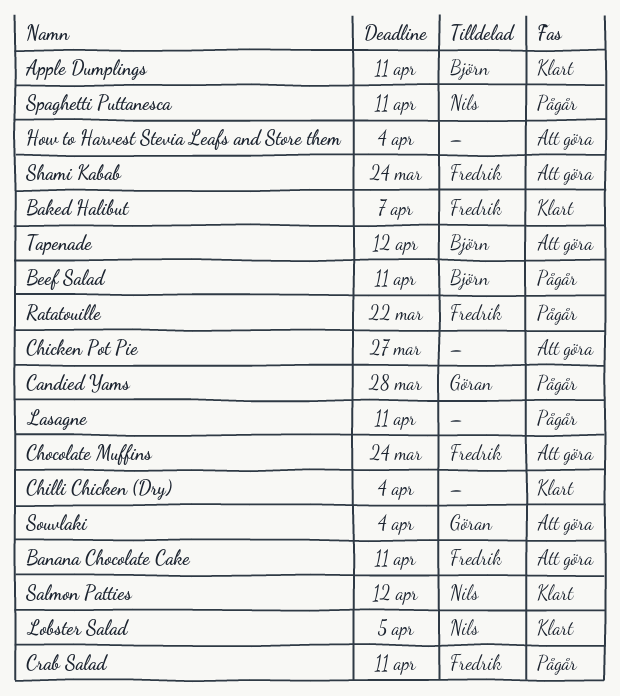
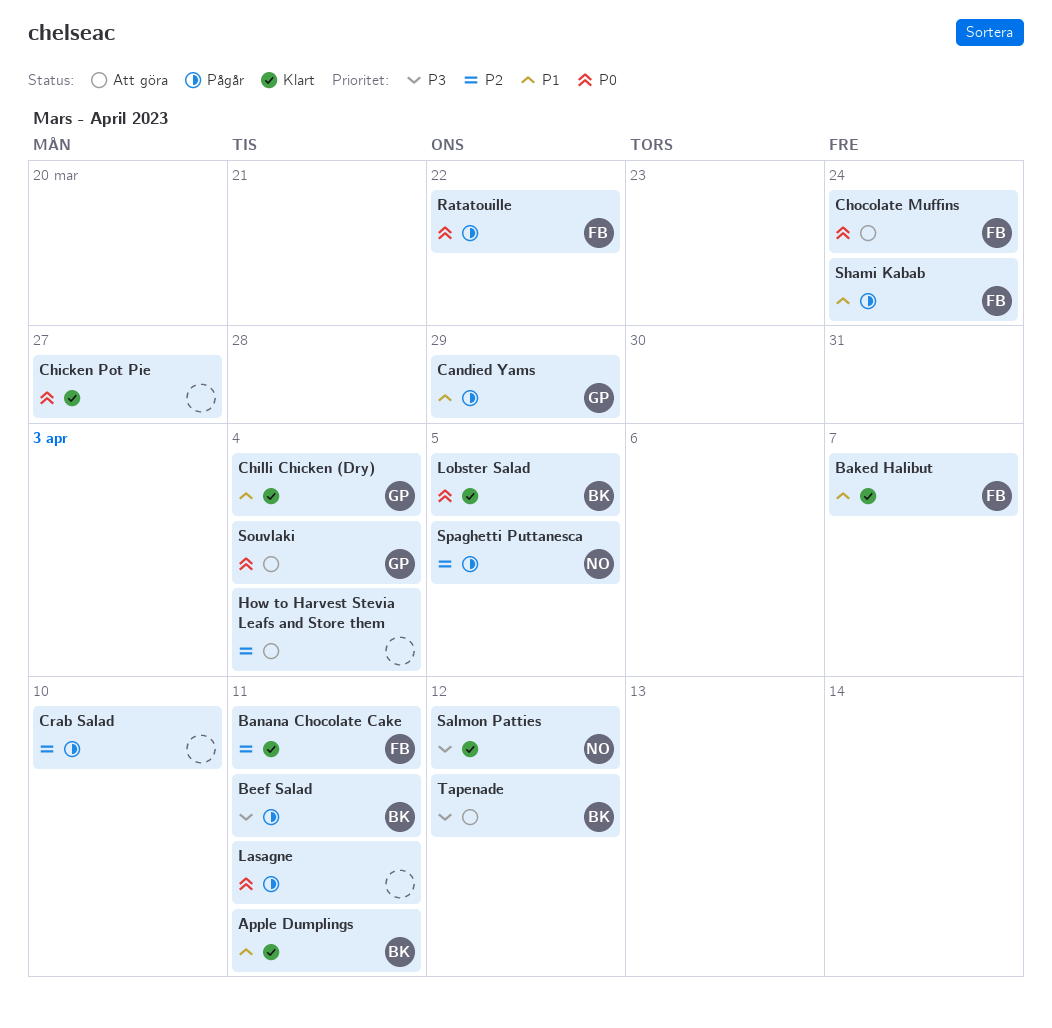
Banana Chocolate Cake, status: Att göra -> Klart
Candied Yams, due: Mar 28 -> Mar 29
Chicken Pot Pie, status: Att göra -> Klart
Chilli Chicken (Dry), owner: none -> Göran
Crab Salad, owner: Fredrik -> none
Crab Salad, due: Apr 11 -> Apr 10
Lobster Salad, owner: Nils -> Björn
Shami Kabab, status: Att göra -> Pågår
Spaghetti Puttanesca, due: Apr 11 -> Apr 5

